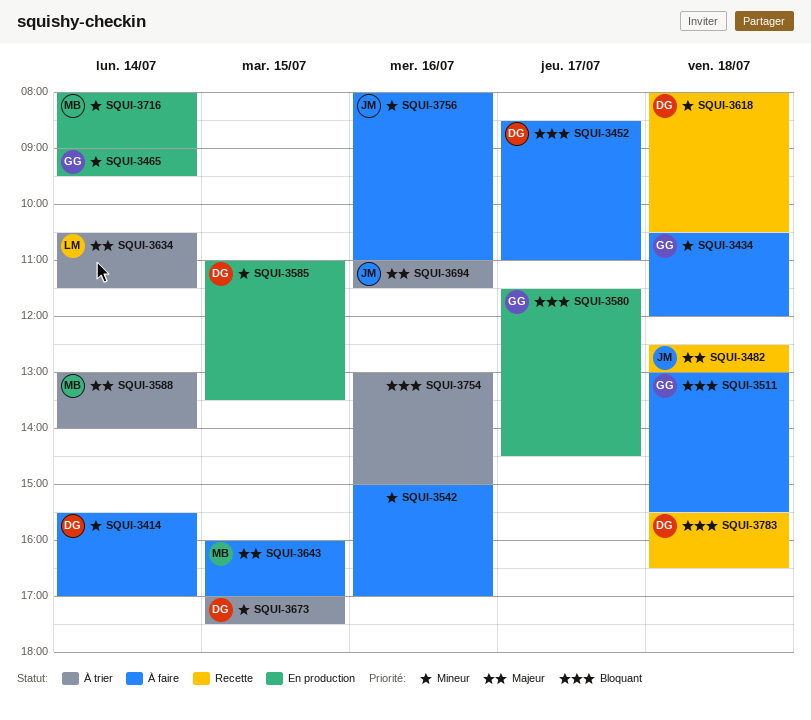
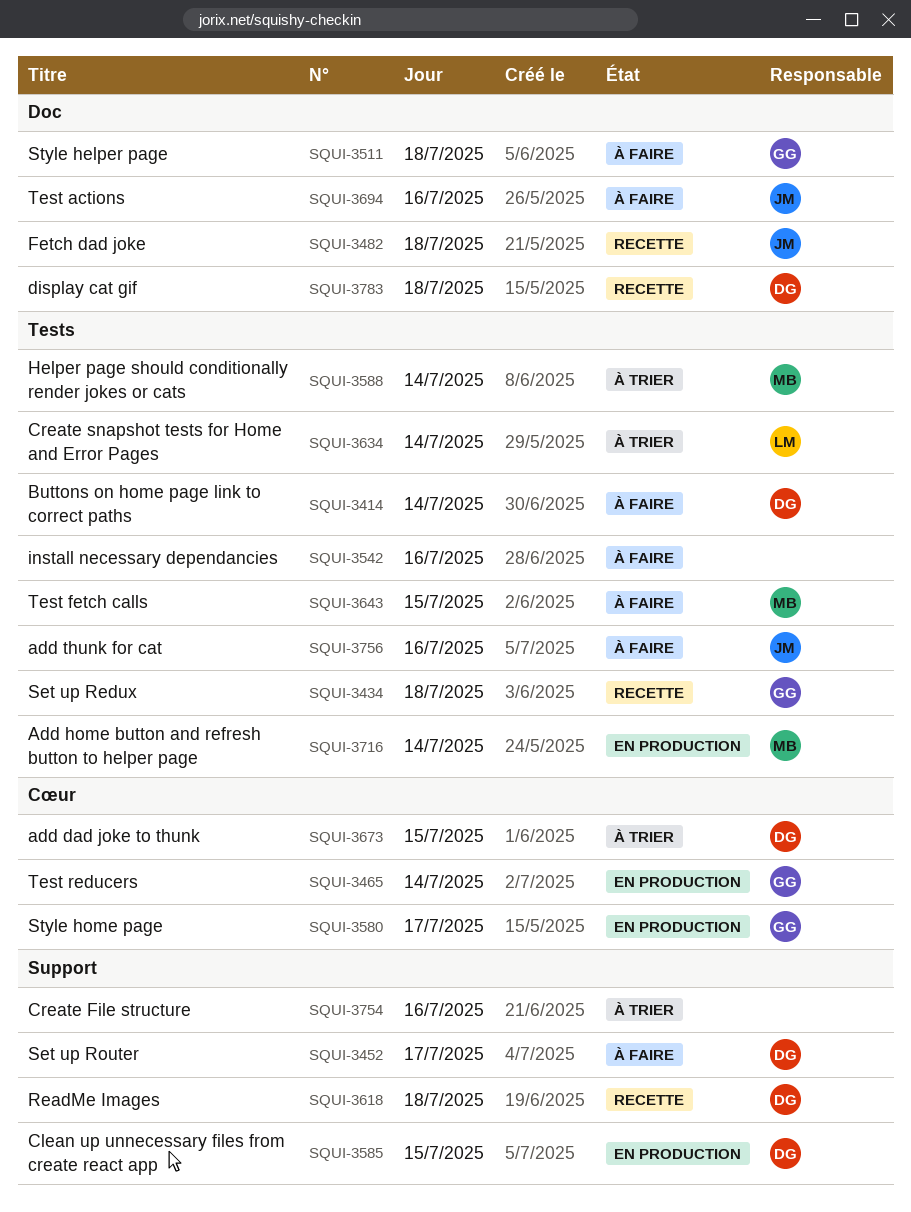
SQUI-3434, status: À faire -> Recette
SQUI-3694, status: À trier -> À faire

